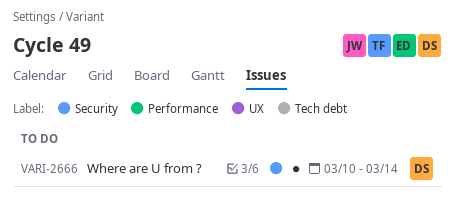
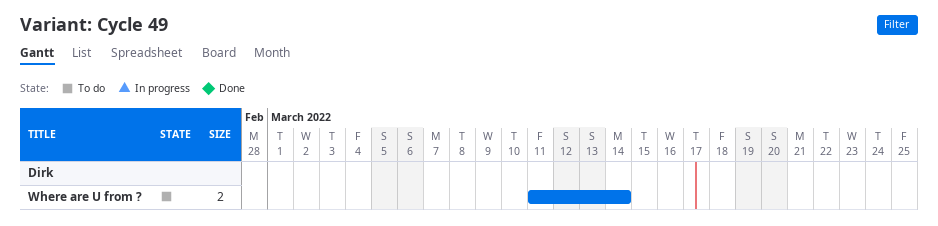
Where are U from ?, estimate: 1 -> 2
Where are U from ?, start: Mar 10 -> Mar 11

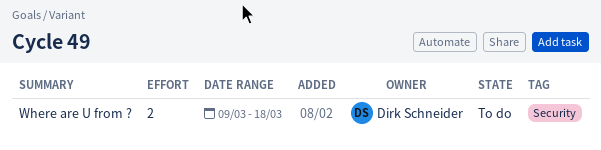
Where are U from ?, start: Mar 11 -> Mar 9
Where are U from ?, due: Mar 14 -> Mar 18

